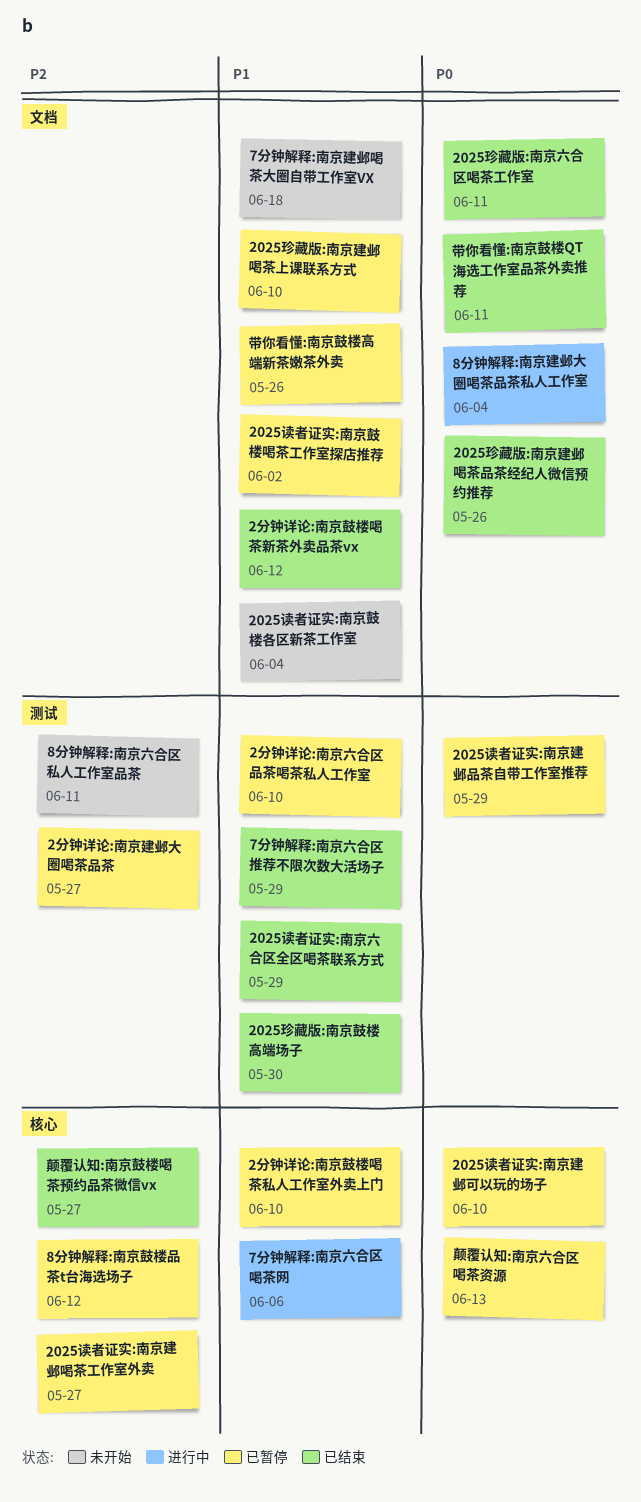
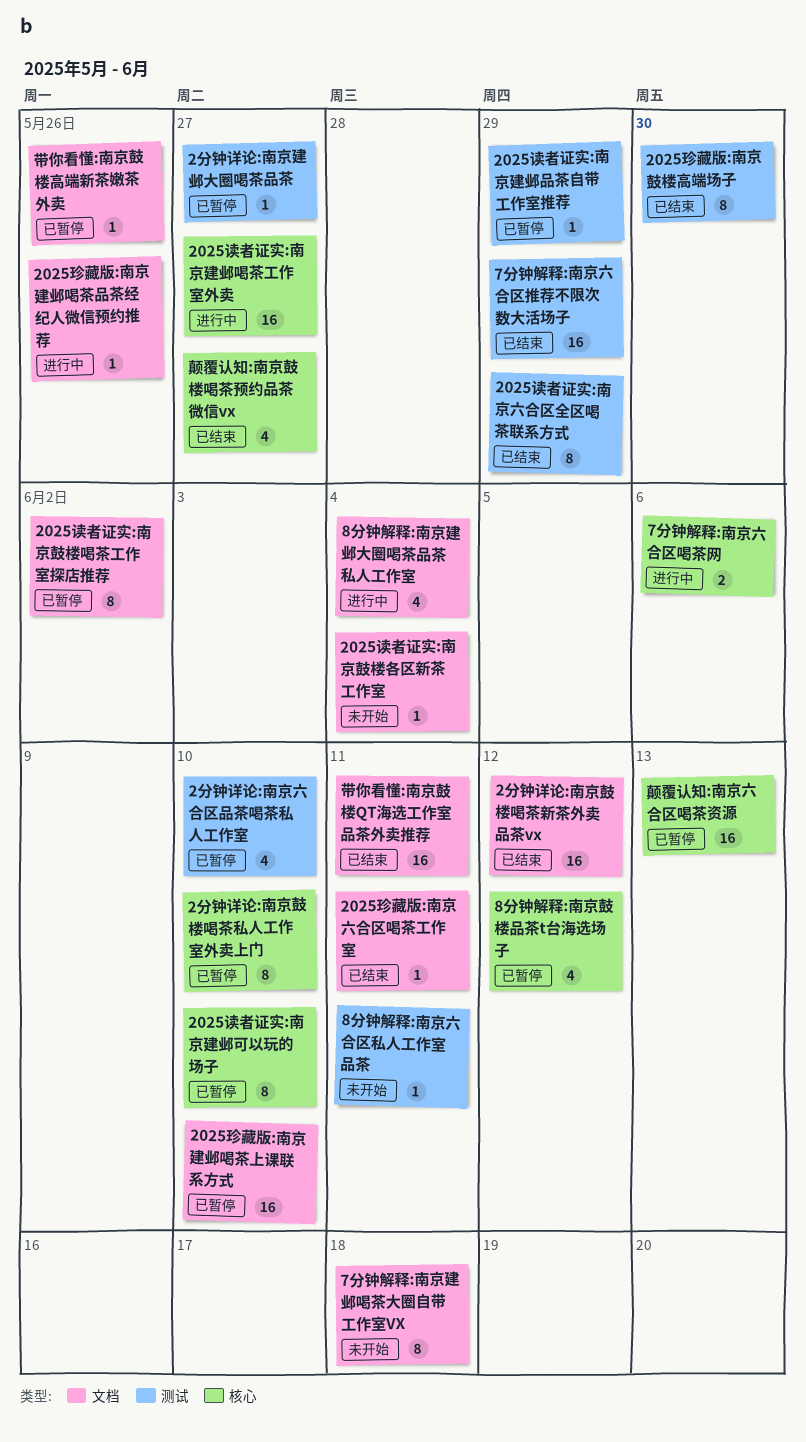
2025珍藏版:南京建邺喝茶品茶经纪人微信预约推荐, status: 已结束 -> 进行中
2025读者证实:南京建邺喝茶工作室外卖, status: 已暂停 -> 进行中

